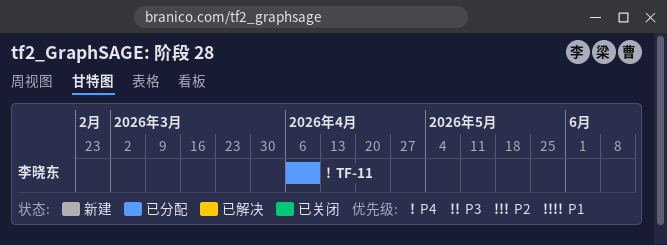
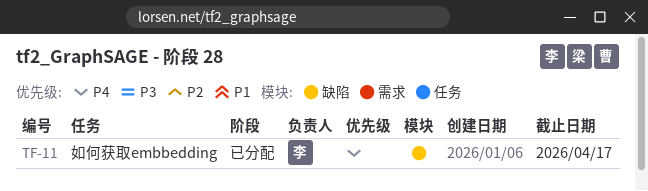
TF-11, due: Apr 10 -> Apr 17

